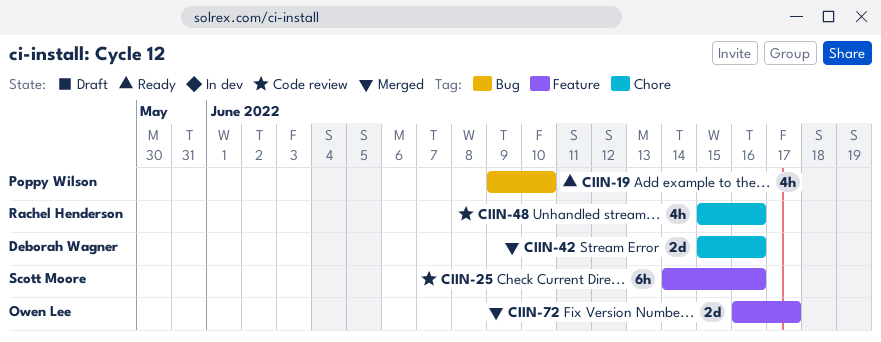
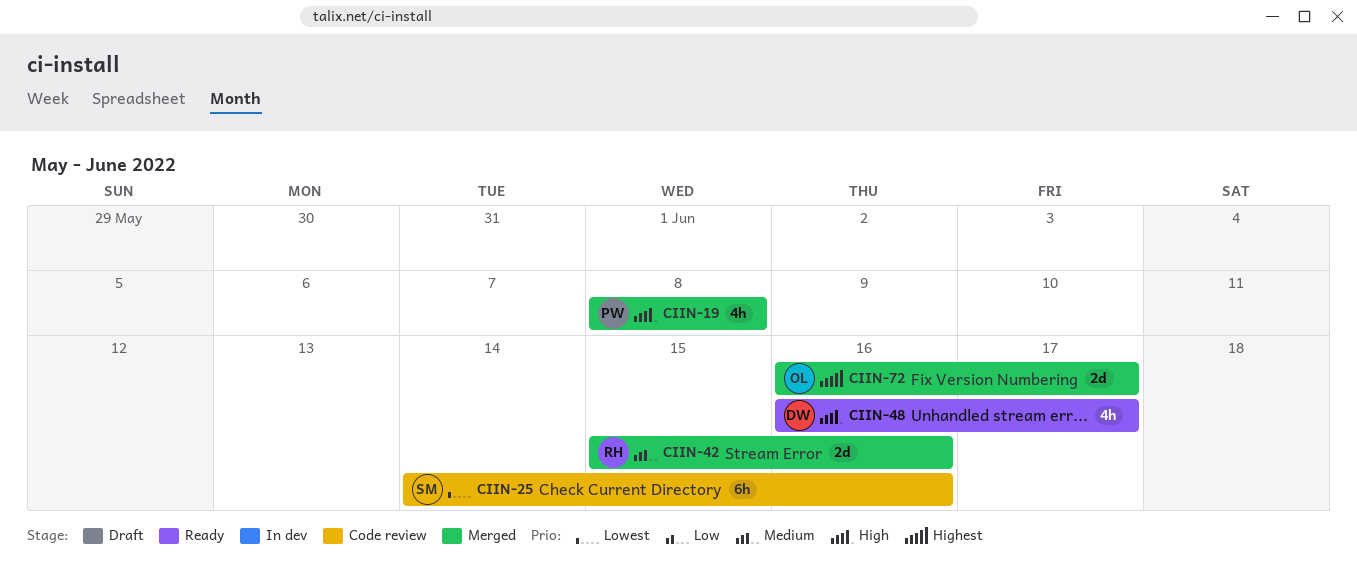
CIIN-19, status: Ready -> Merged
CIIN-19, start: Jun 9 -> Jun 8
CIIN-19, due: Jun 10 -> Jun 8
CIIN-42, owner: Deborah Wagner -> Rachel Henderson
CIIN-48, status: Code review -> Ready
CIIN-48, owner: Rachel Henderson -> Deborah Wagner
CIIN-48, start: Jun 15 -> Jun 16
CIIN-48, due: Jun 16 -> Jun 17

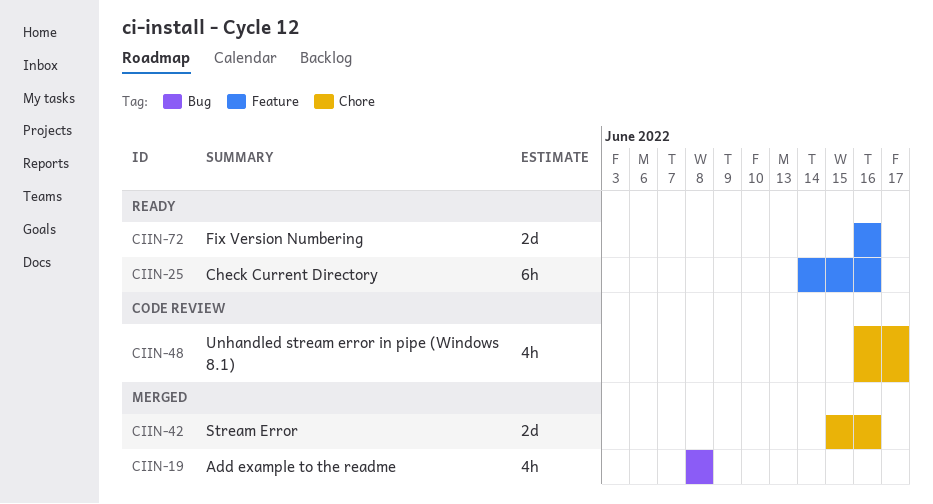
CIIN-25, status: Code review -> Ready
CIIN-48, status: Ready -> Code review
CIIN-72, status: Merged -> Ready
CIIN-72, due: Jun 17 -> Jun 16

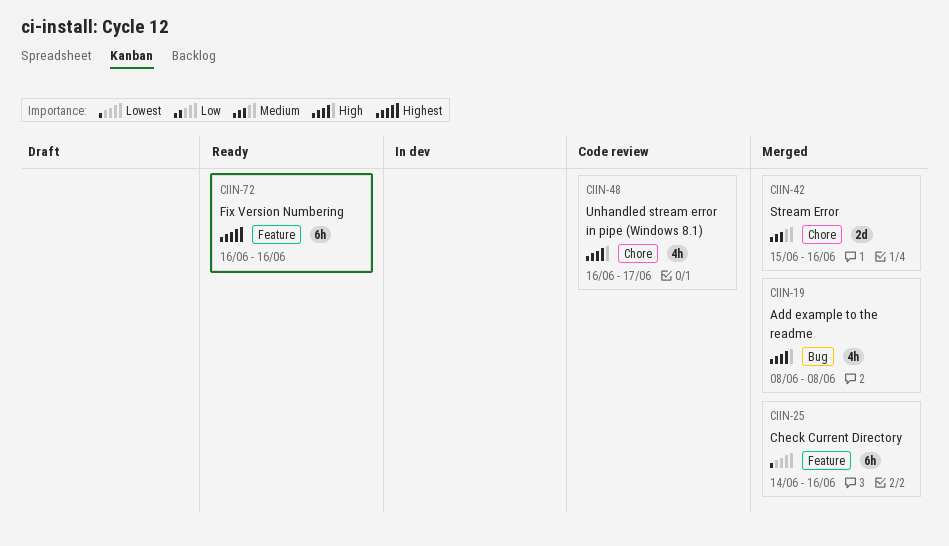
CIIN-25, status: Ready -> Merged
CIIN-72, estimate: 2d -> 6h

